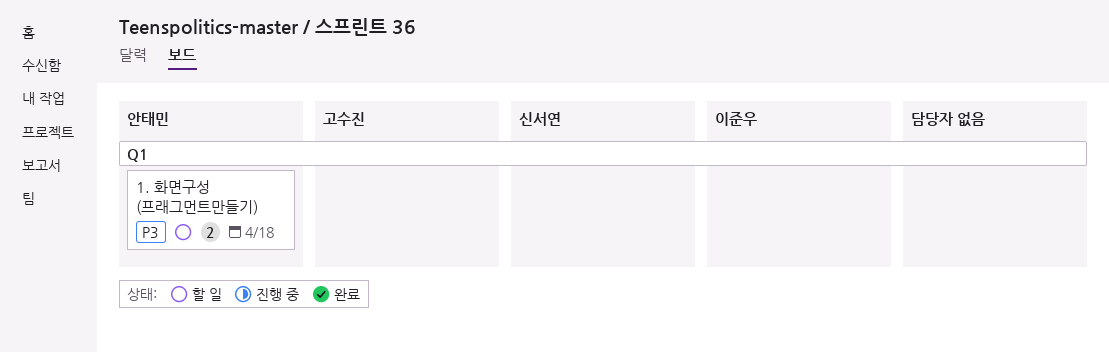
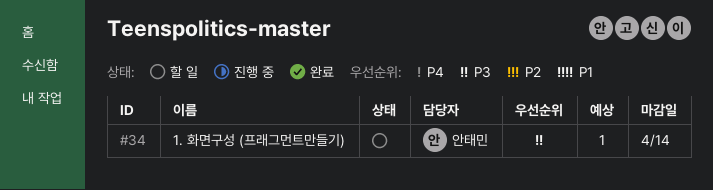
1. 화면구성 (프래그먼트만들기), estimate: 2 -> 1
1. 화면구성 (프래그먼트만들기), due: Apr 18 -> Apr 14

